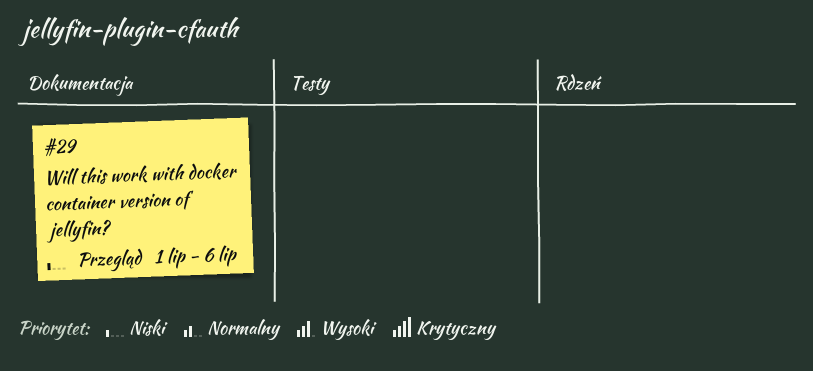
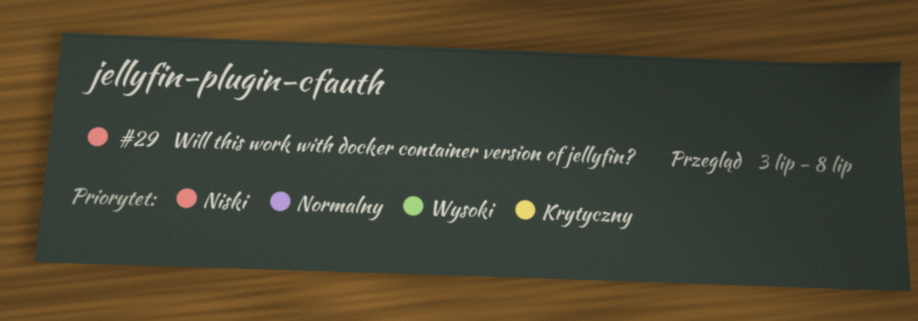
#29, start: Jul 1 -> Jul 3
#29, due: Jul 6 -> Jul 8

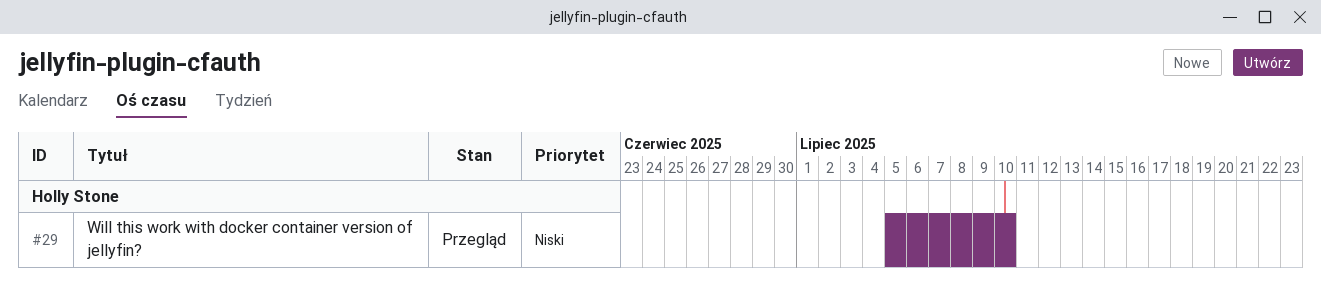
#29, start: Jul 3 -> Jul 5
#29, due: Jul 8 -> Jul 10

